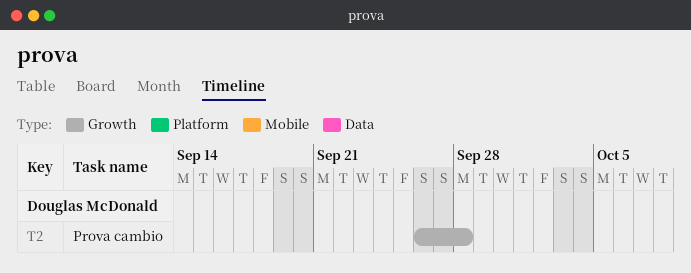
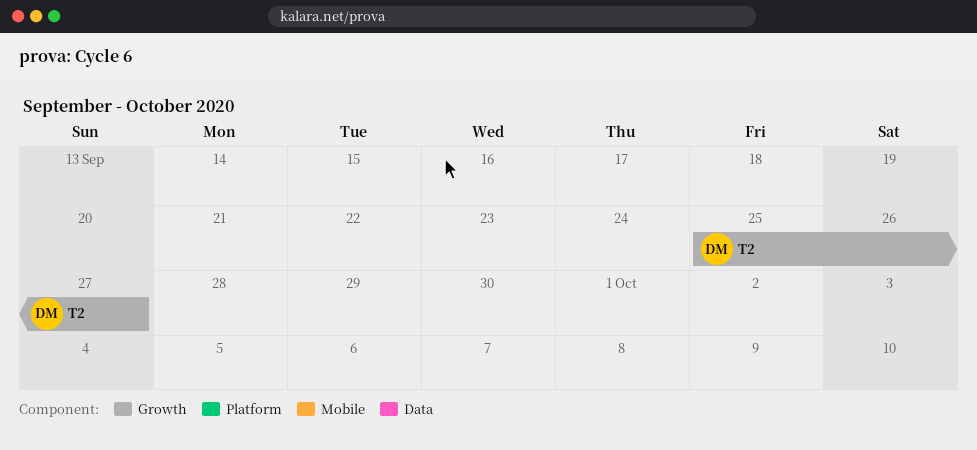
T2, start: Sep 26 -> Sep 25
T2, due: Sep 28 -> Sep 27

